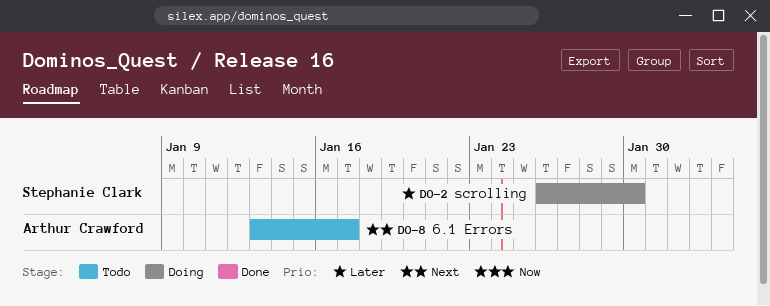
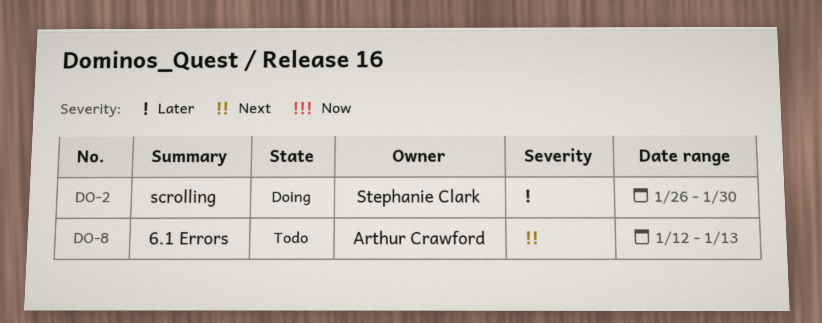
DO-8, start: Jan 13 -> Jan 12
DO-8, due: Jan 17 -> Jan 13

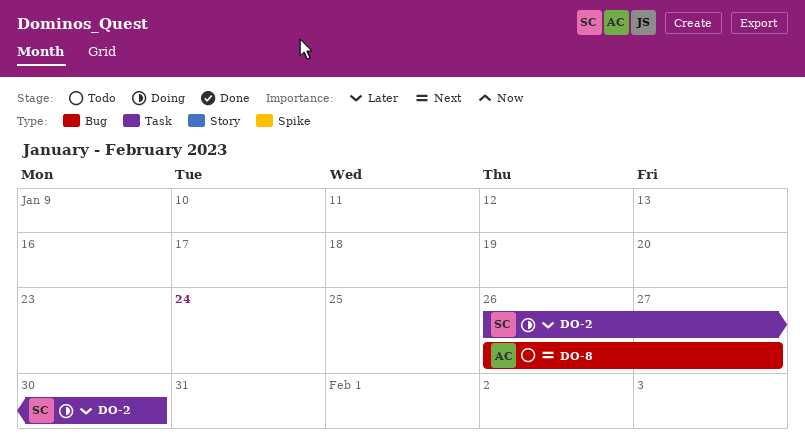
DO-8, start: Jan 12 -> Jan 26
DO-8, due: Jan 13 -> Jan 27

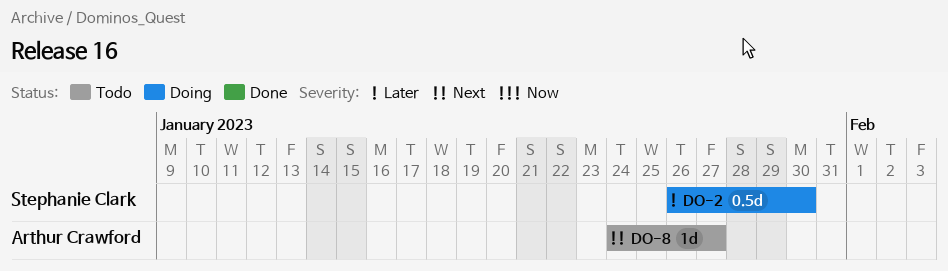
DO-8, start: Jan 26 -> Jan 24

